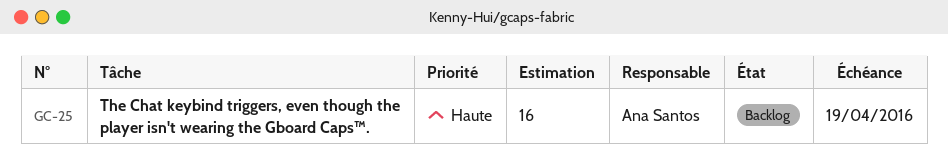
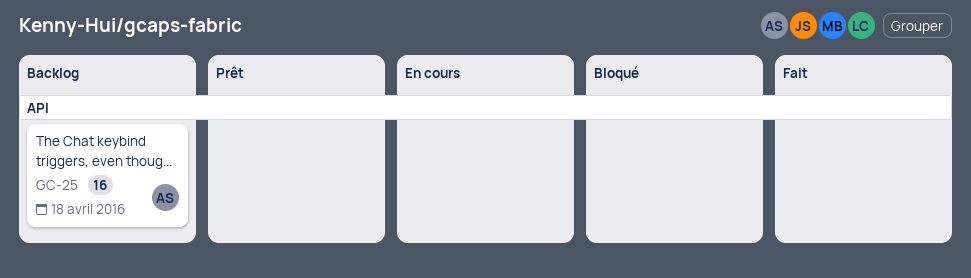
GC-25, due: Apr 19 -> Apr 18

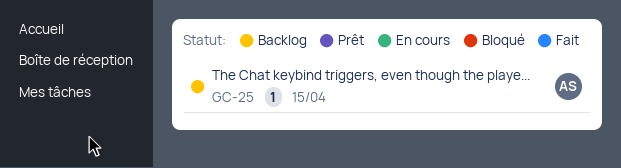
GC-25, estimate: 16 -> 1
GC-25, due: Apr 18 -> Apr 15

